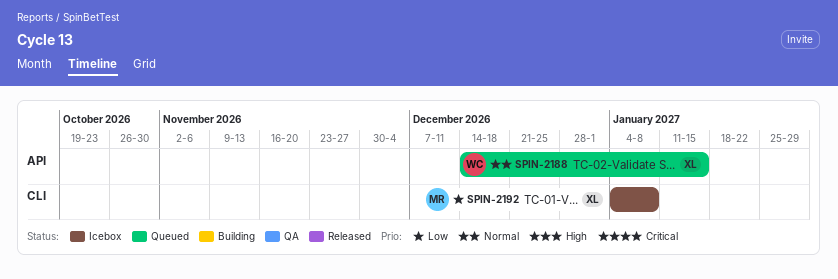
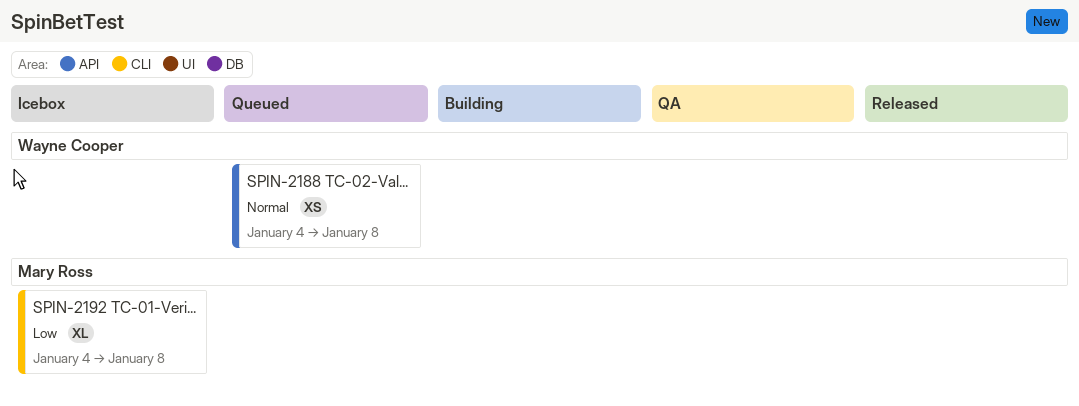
SPIN-2188, estimate: XL -> XS
SPIN-2188, start: Dec 14 -> Jan 4
SPIN-2188, due: Jan 15 -> Jan 8

